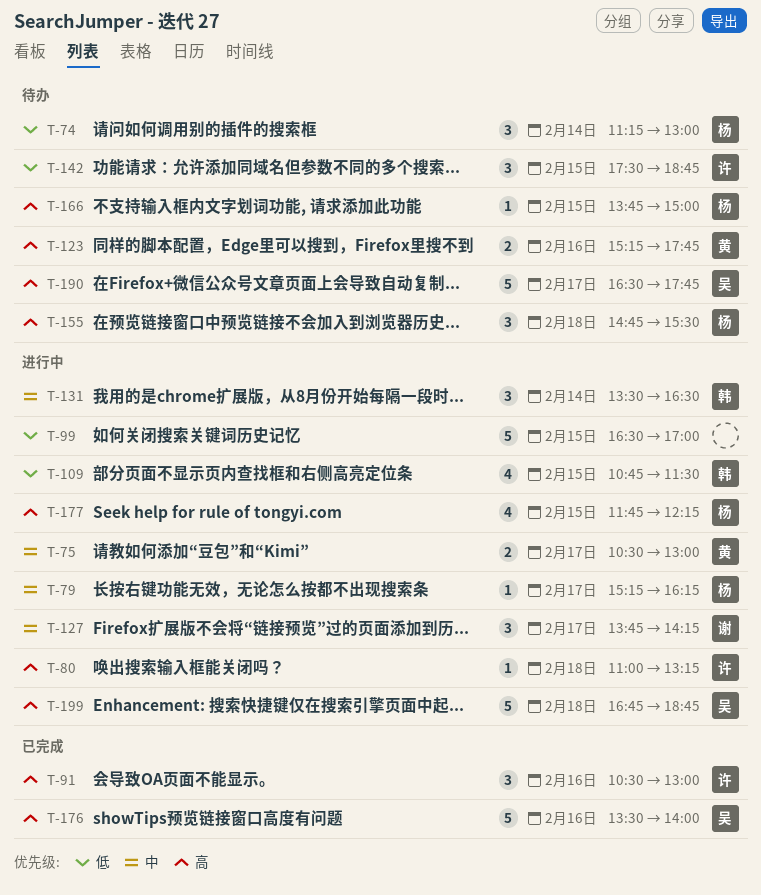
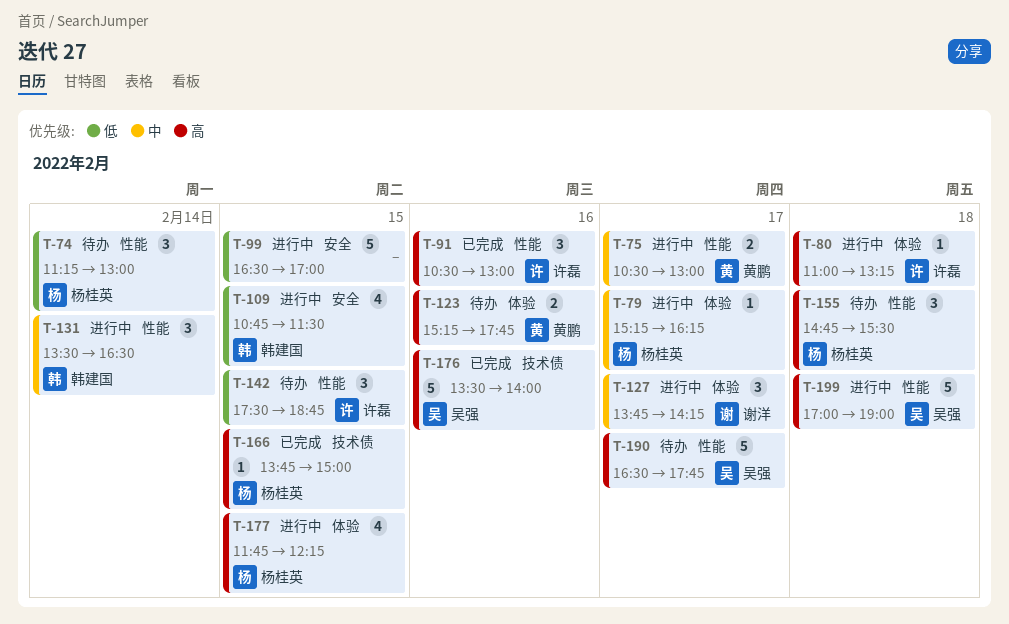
T-166, status: 待办 -> 已完成
T-199, begins: 16:45 -> 17:00
T-199, ends: 18:45 -> 19:00

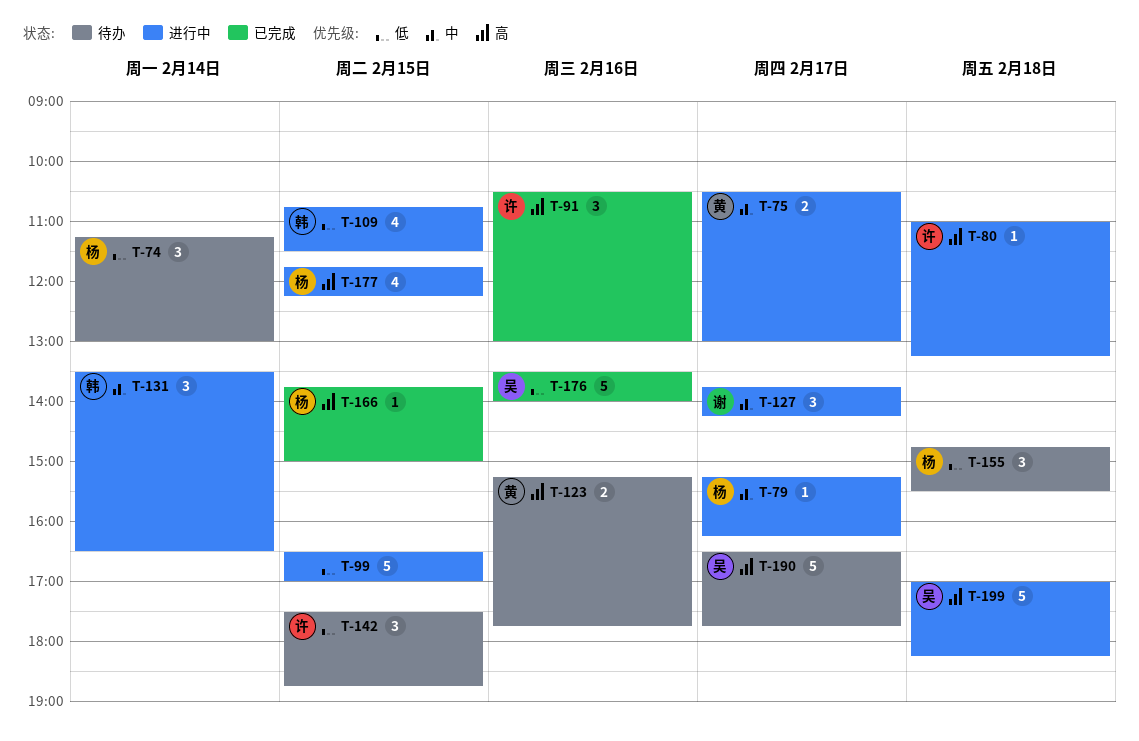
T-155, priority: 高 -> 低
T-176, priority: 高 -> 低
T-199, ends: 19:00 -> 18:15

